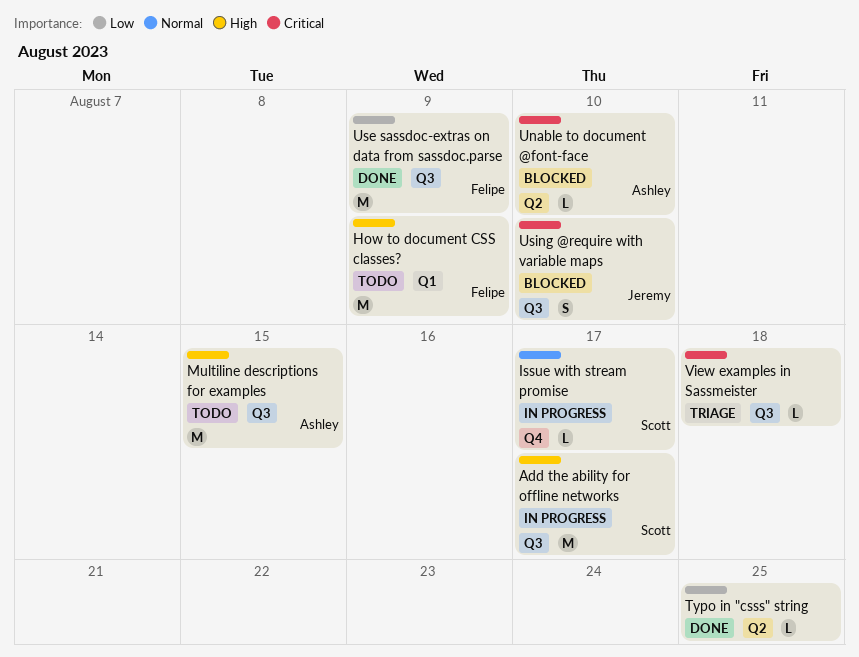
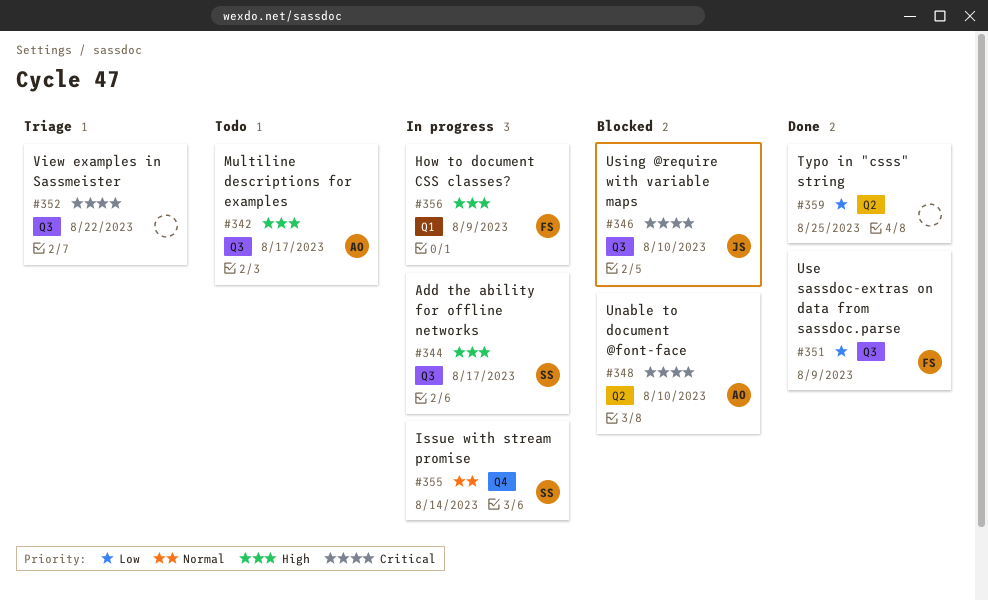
How to document CSS classes?, status: Todo -> In progress
Issue with stream promise, due: Aug 17 -> Aug 14
Multiline descriptions for examples, due: Aug 15 -> Aug 17
View examples in Sassmeister, due: Aug 18 -> Aug 22

